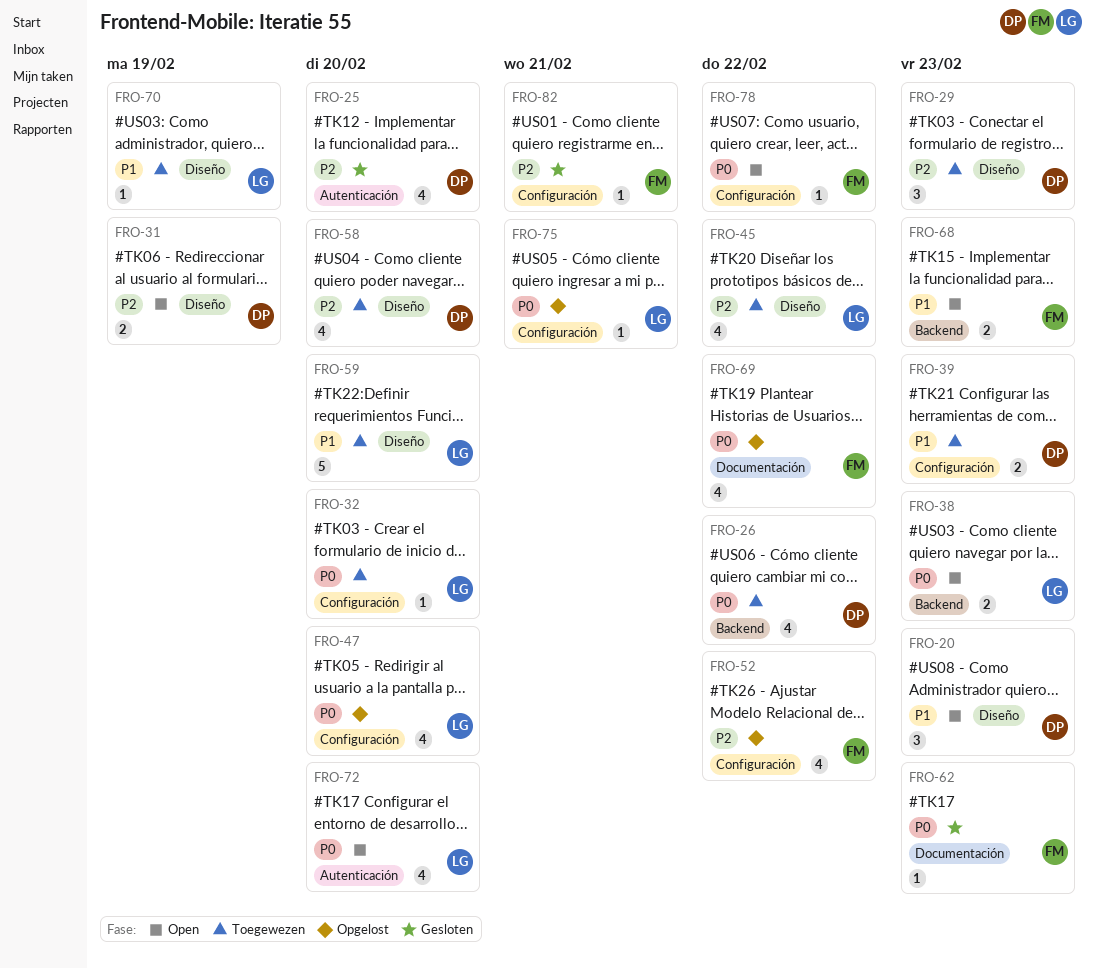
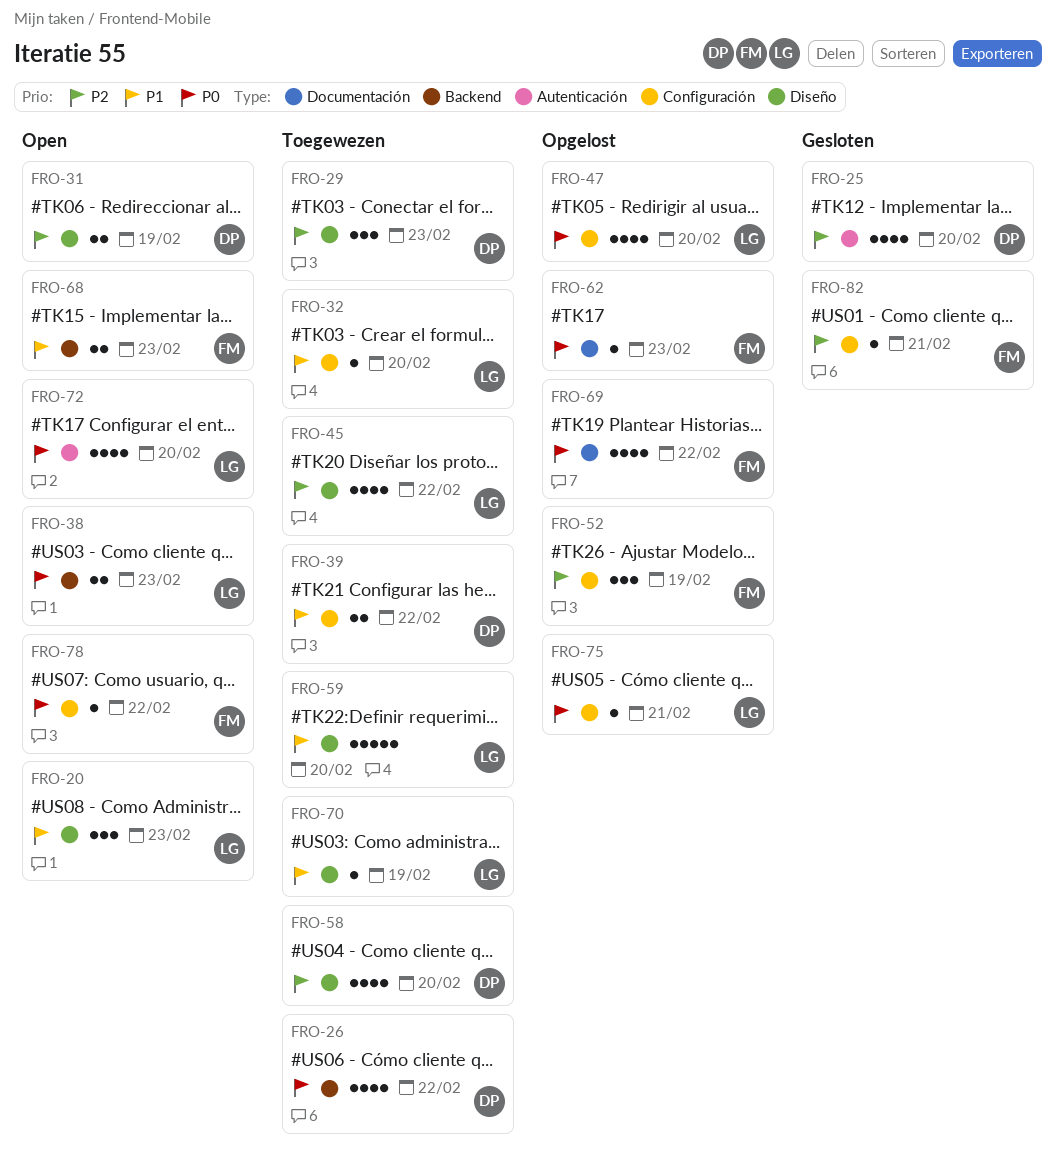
FRO-20, owner: DP -> LG
FRO-32, priority: P0 -> P1
FRO-39, due: Feb 23 -> Feb 22
FRO-52, estimate: 4 -> 3
FRO-52, due: Feb 22 -> Feb 19
FRO-62, status: Gesloten -> Opgelost

